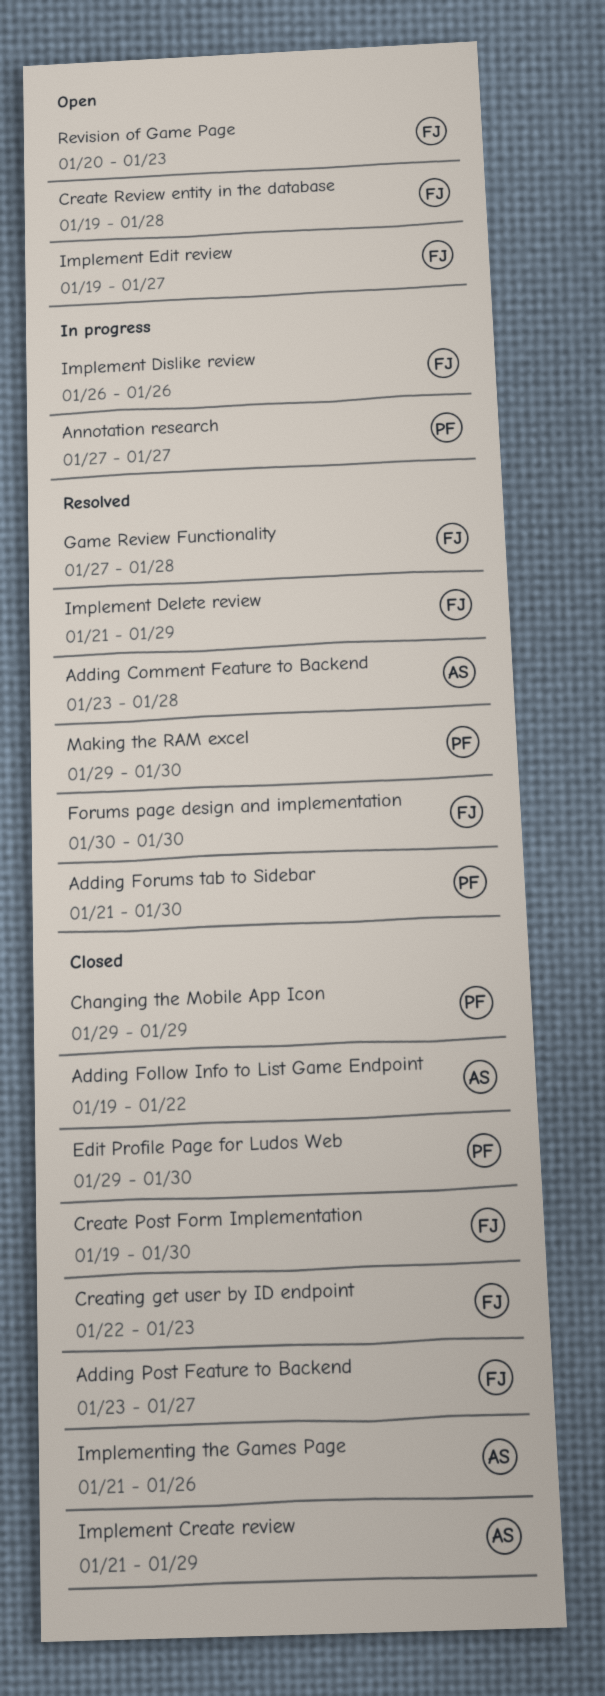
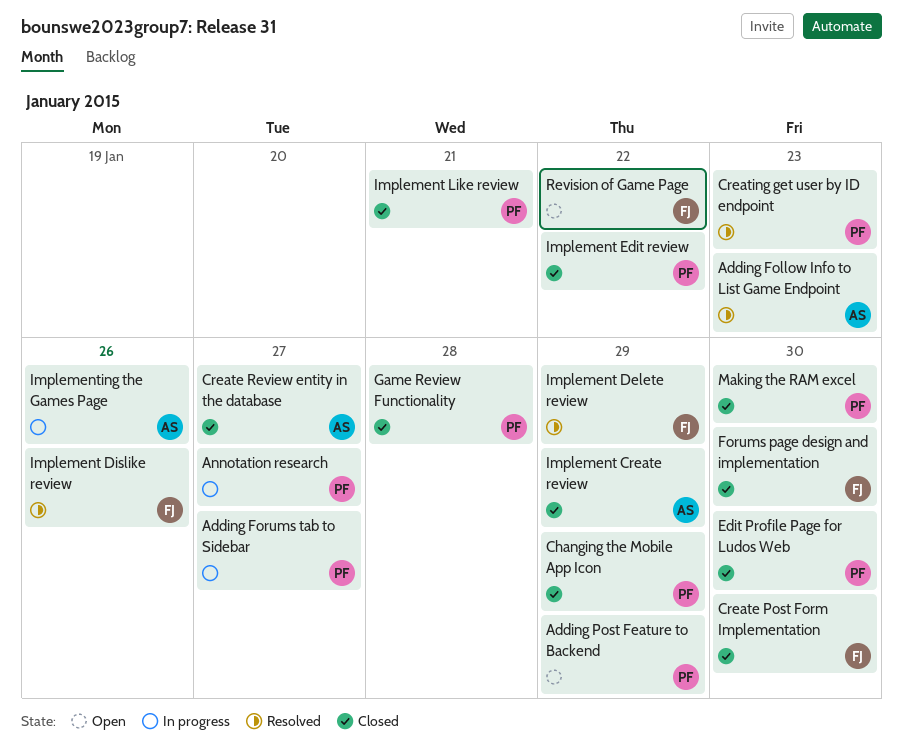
Adding Comment Feature to Backend: present -> none
Adding Follow Info to List Game Endpoint, status: Closed -> Resolved
Adding Follow Info to List Game Endpoint, due: Jan 22 -> Jan 23
Adding Forums tab to Sidebar, status: Resolved -> In progress
Adding Forums tab to Sidebar, due: Jan 30 -> Jan 27
Adding Post Feature to Backend, status: Closed -> Open
Adding Post Feature to Backend, owner: FJ -> PF
Adding Post Feature to Backend, due: Jan 27 -> Jan 29
Create Review entity in the database, status: Open -> Closed
Create Review entity in the database, owner: FJ -> AS
Create Review entity in the database, due: Jan 28 -> Jan 27
Creating get user by ID endpoint, status: Closed -> Resolved
Creating get user by ID endpoint, owner: FJ -> PF
Forums page design and implementation, status: Resolved -> Closed
Game Review Functionality, status: Resolved -> Closed
Game Review Functionality, owner: FJ -> PF
Implement Dislike review, status: In progress -> Resolved
Implement Edit review, status: Open -> Closed
Implement Edit review, owner: FJ -> PF
Implement Edit review, due: Jan 27 -> Jan 22
Implement Like review: none -> present
Implementing the Games Page, status: Closed -> In progress
Making the RAM excel, status: Resolved -> Closed
Revision of Game Page, due: Jan 23 -> Jan 22

